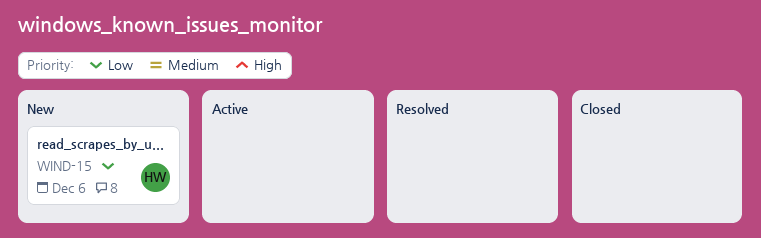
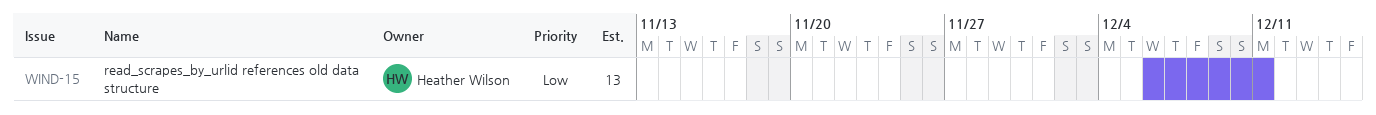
WIND-15, due: Dec 6 -> Dec 11

